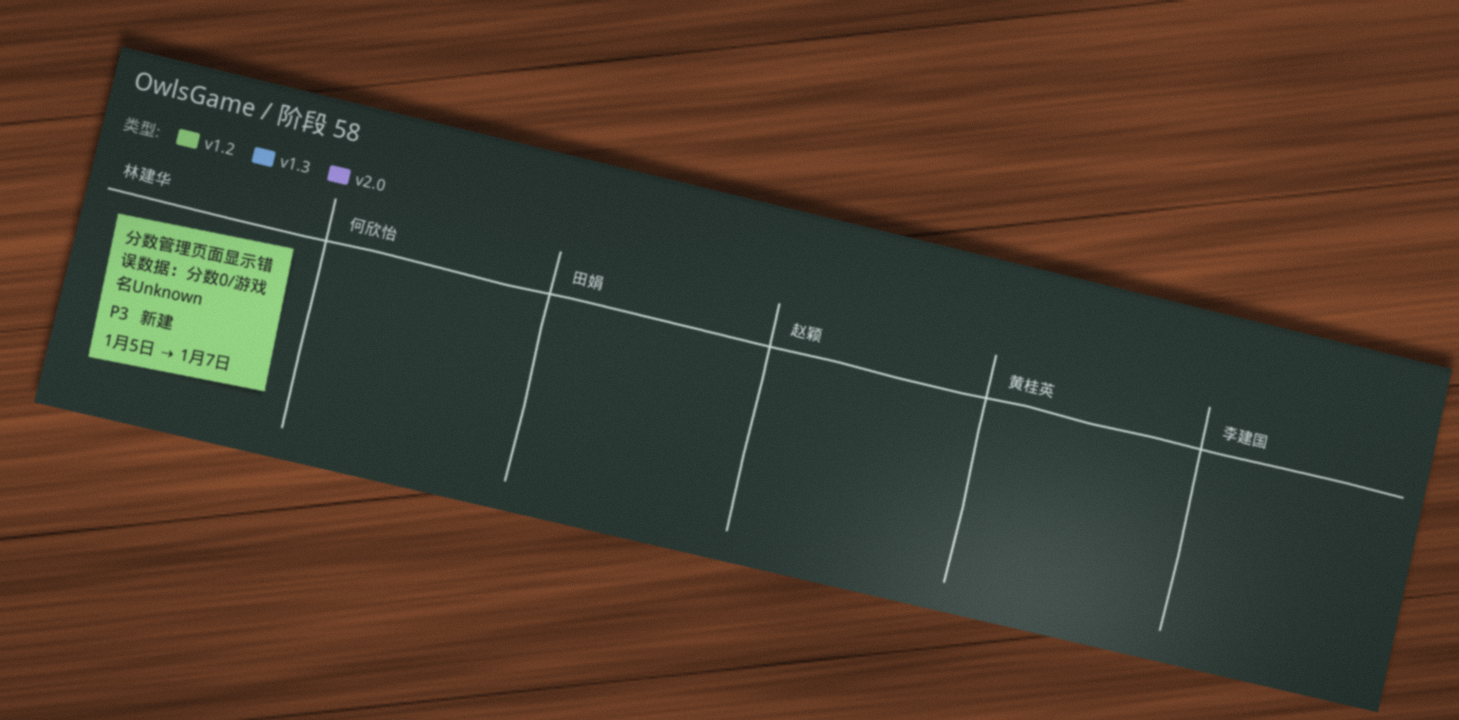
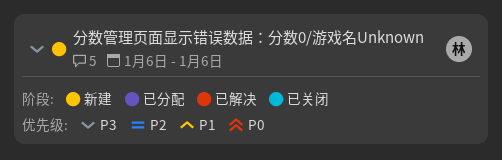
分数管理页面显示错误数据：分数0/游戏名Unknown, start: Jan 5 -> Jan 6
分数管理页面显示错误数据：分数0/游戏名Unknown, due: Jan 7 -> Jan 6

